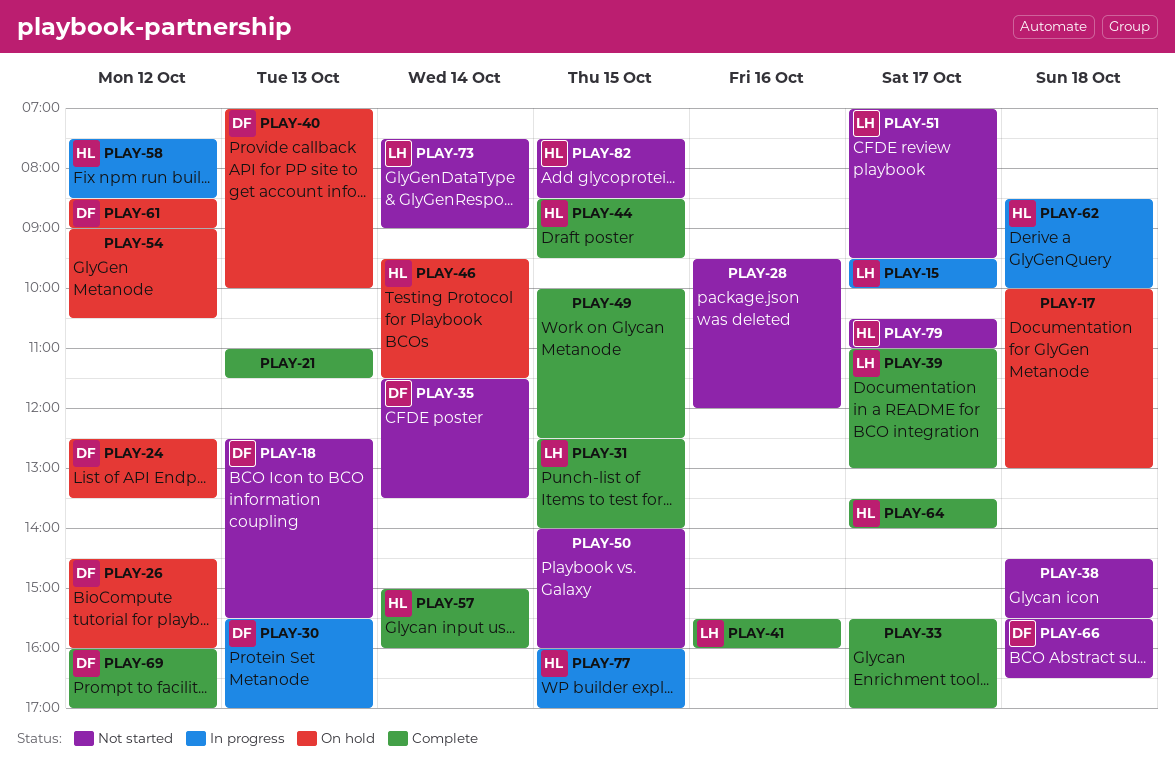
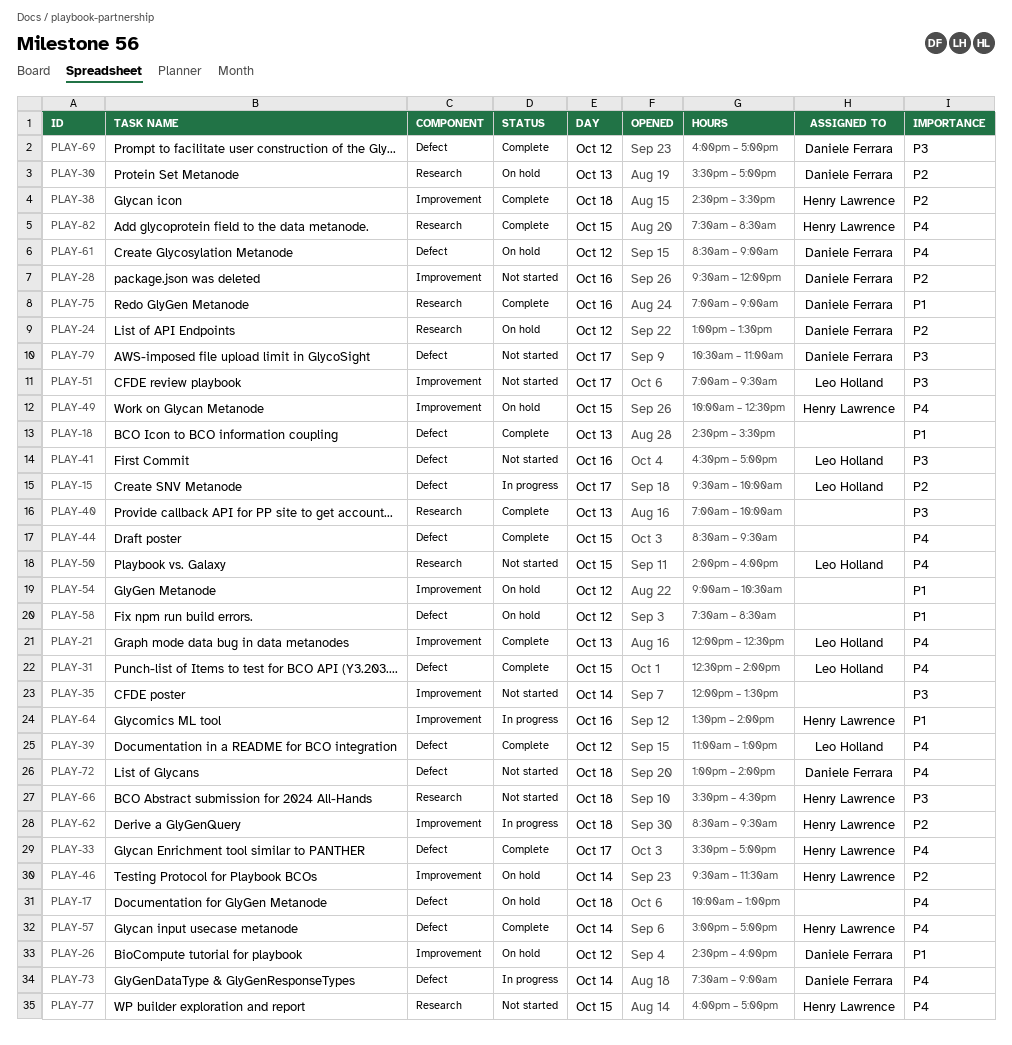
PLAY-18, status: Not started -> Complete
PLAY-18, owner: Daniele Ferrara -> none
PLAY-18, begins: 12:30 -> 14:30
PLAY-21, owner: none -> Leo Holland
PLAY-21, begins: 11:00 -> 12:00
PLAY-21, ends: 11:30 -> 12:30
PLAY-24, begins: 12:30 -> 13:00
PLAY-28, owner: none -> Daniele Ferrara
PLAY-30, status: In progress -> On hold
PLAY-33, owner: none -> Henry Lawrence
PLAY-35, owner: Daniele Ferrara -> none
PLAY-35, begins: 11:30 -> 12:00
PLAY-38, status: Not started -> Complete
PLAY-38, owner: none -> Henry Lawrence
PLAY-39, day: Oct 17 -> Oct 12
PLAY-40, status: On hold -> Complete
PLAY-40, owner: Daniele Ferrara -> none
PLAY-41, status: Complete -> Not started
PLAY-41, begins: 15:30 -> 16:30
PLAY-41, ends: 16:00 -> 17:00
PLAY-44, owner: Henry Lawrence -> none
PLAY-49, status: Complete -> On hold
PLAY-49, owner: none -> Henry Lawrence
PLAY-50, owner: none -> Leo Holland
PLAY-57, ends: 16:00 -> 17:00
PLAY-58, status: In progress -> On hold
PLAY-58, owner: Henry Lawrence -> none
PLAY-62, ends: 10:00 -> 09:30
PLAY-64, status: Complete -> In progress
PLAY-64, day: Oct 17 -> Oct 16
PLAY-66, owner: Daniele Ferrara -> Henry Lawrence
PLAY-72: none -> present
PLAY-73, status: Not started -> In progress
PLAY-73, owner: Leo Holland -> Daniele Ferrara
PLAY-75: none -> present
PLAY-77, status: In progress -> Not started
PLAY-79, owner: Henry Lawrence -> Daniele Ferrara
PLAY-82, status: Not started -> Complete

